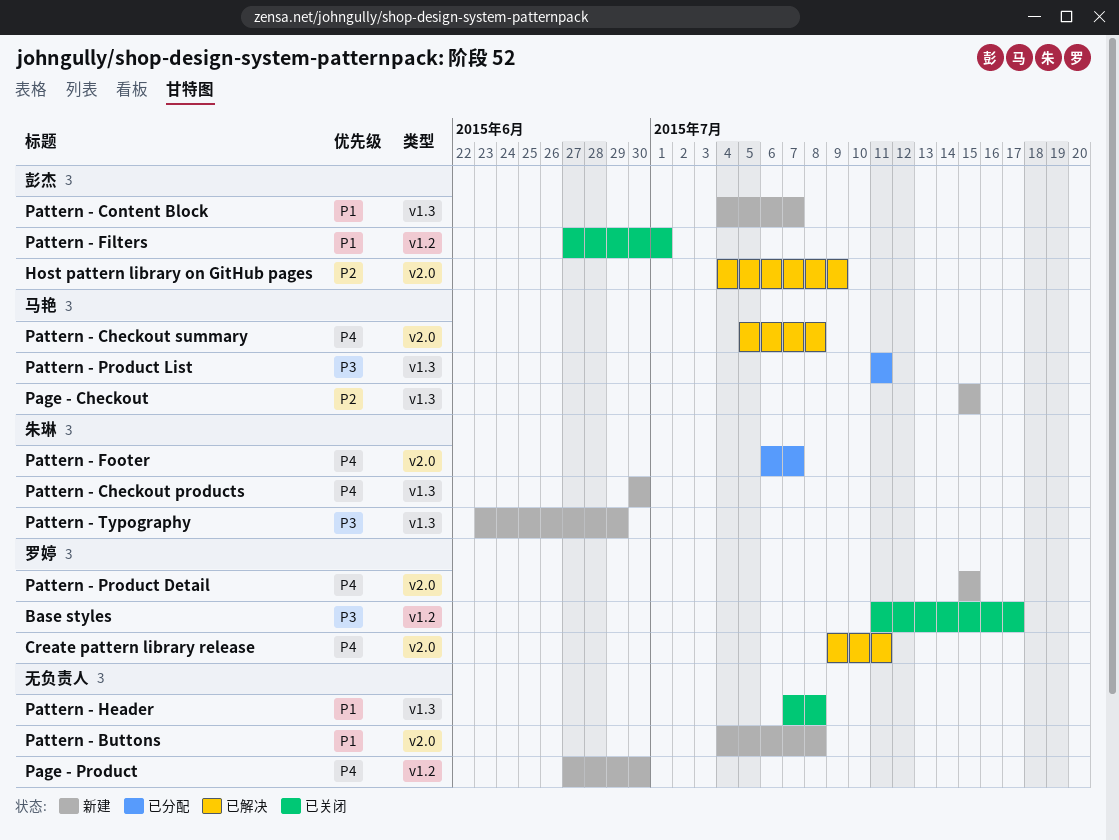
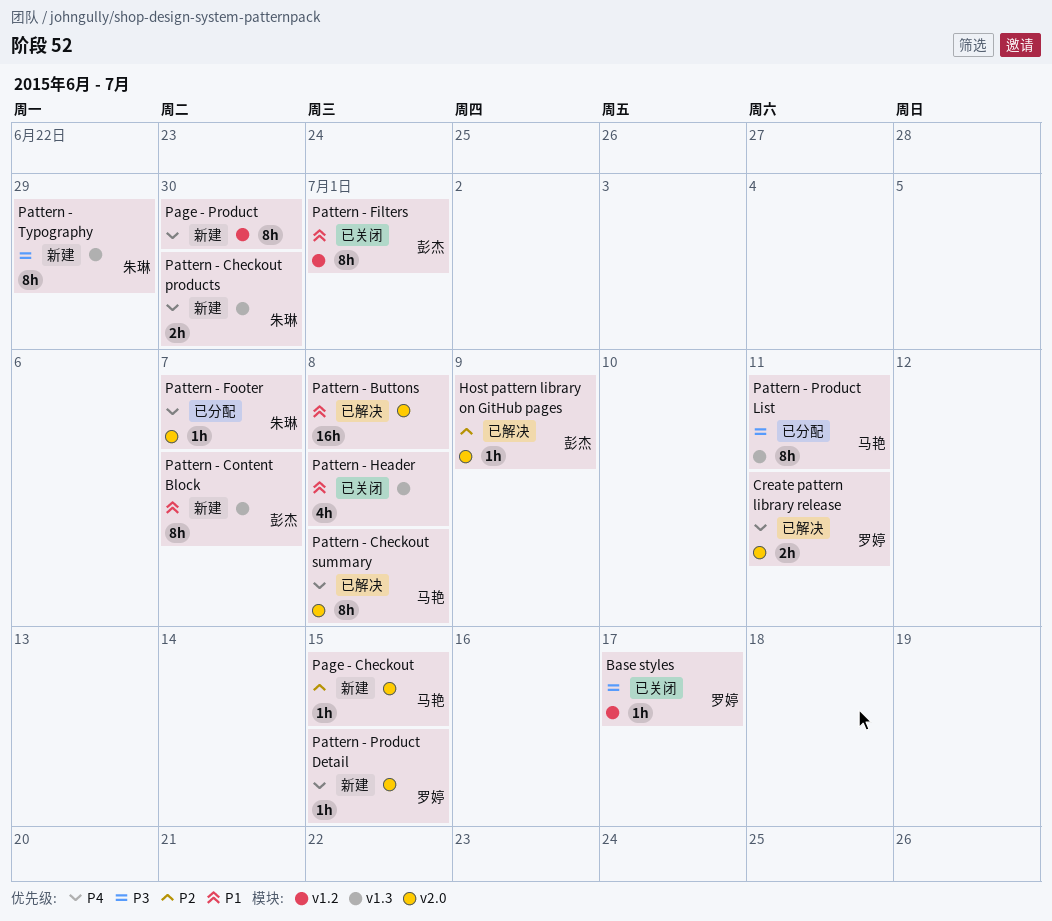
Page - Checkout, label: v1.3 -> v2.0
Pattern - Buttons, status: 新建 -> 已解决

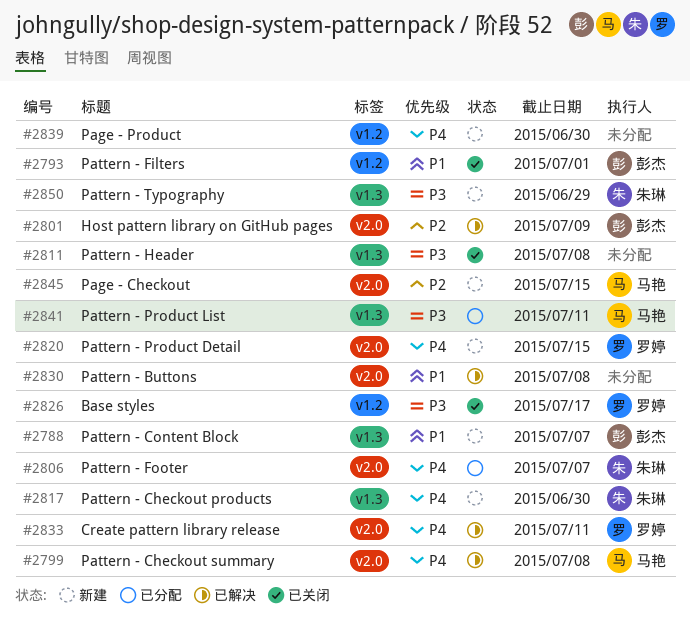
Pattern - Header, priority: P1 -> P3

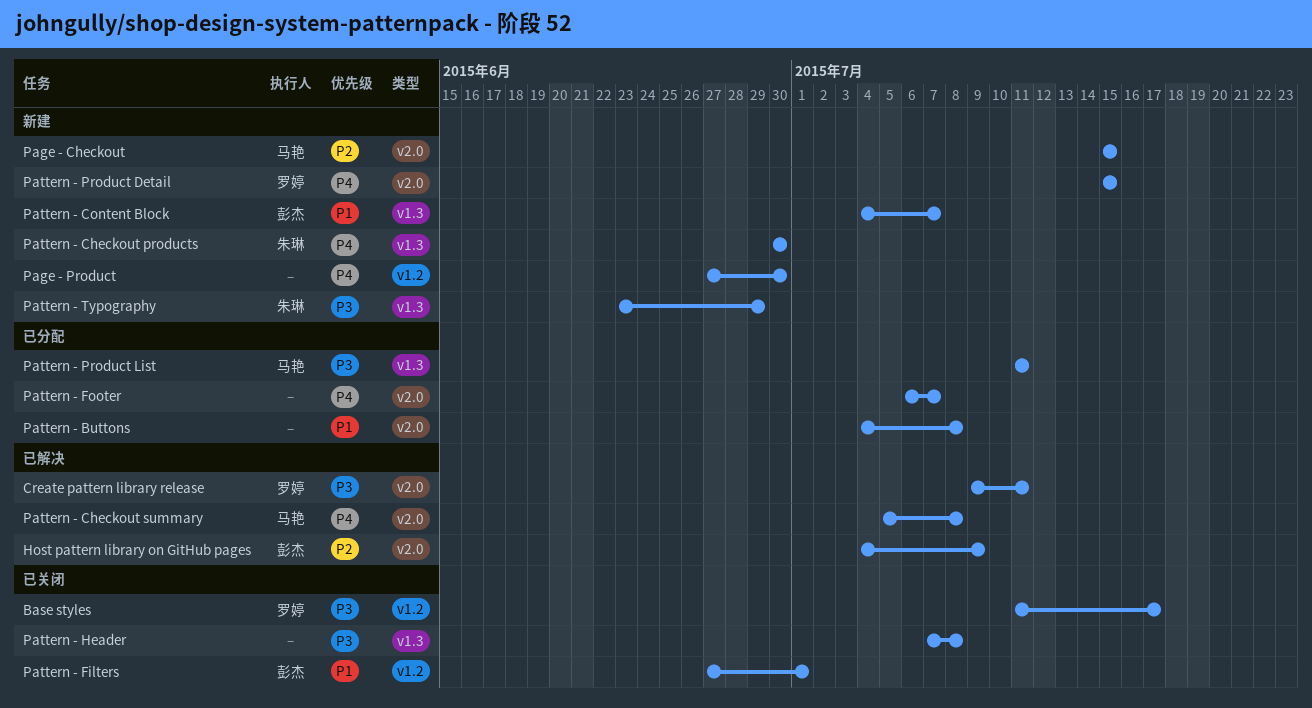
Create pattern library release, priority: P4 -> P3
Pattern - Buttons, status: 已解决 -> 已分配
Pattern - Footer, owner: 朱琳 -> none

